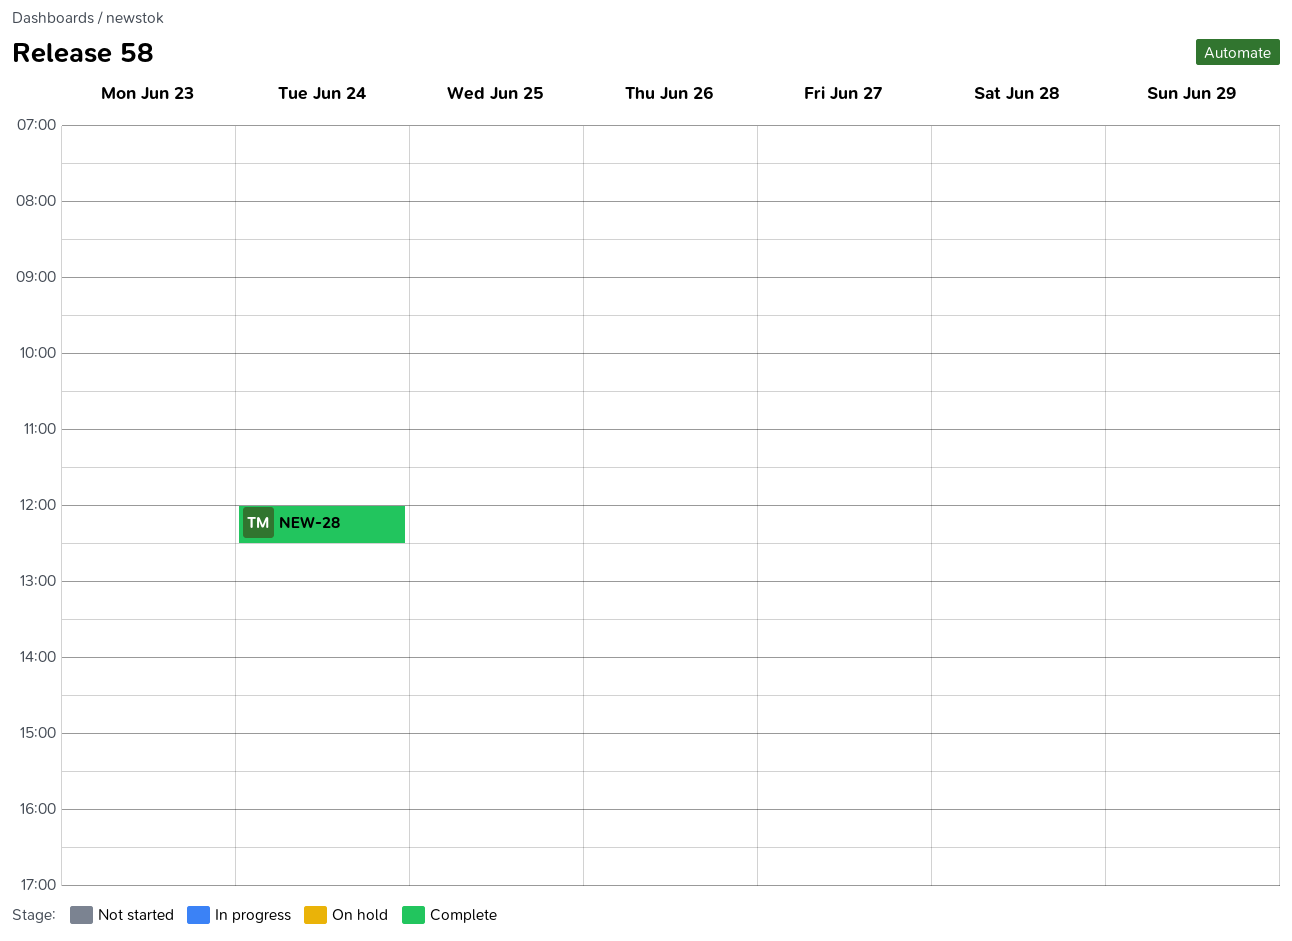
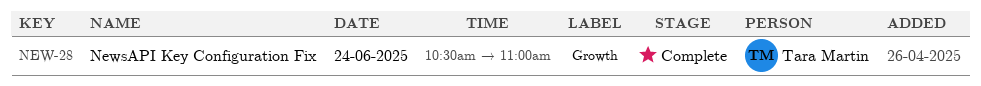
NEW-28, begins: 12:00 -> 10:30
NEW-28, ends: 12:30 -> 11:00

